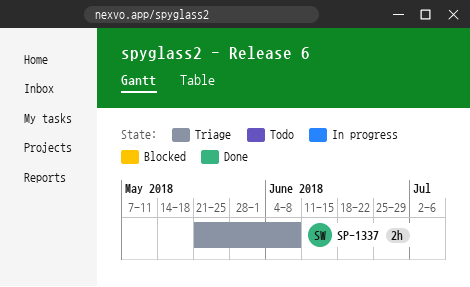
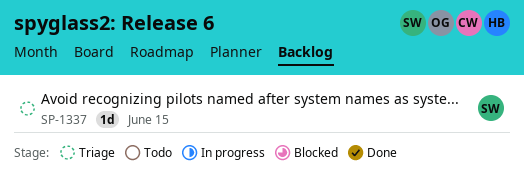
SP-1337, estimate: 2h -> 1d
SP-1337, due: Jun 8 -> Jun 15

